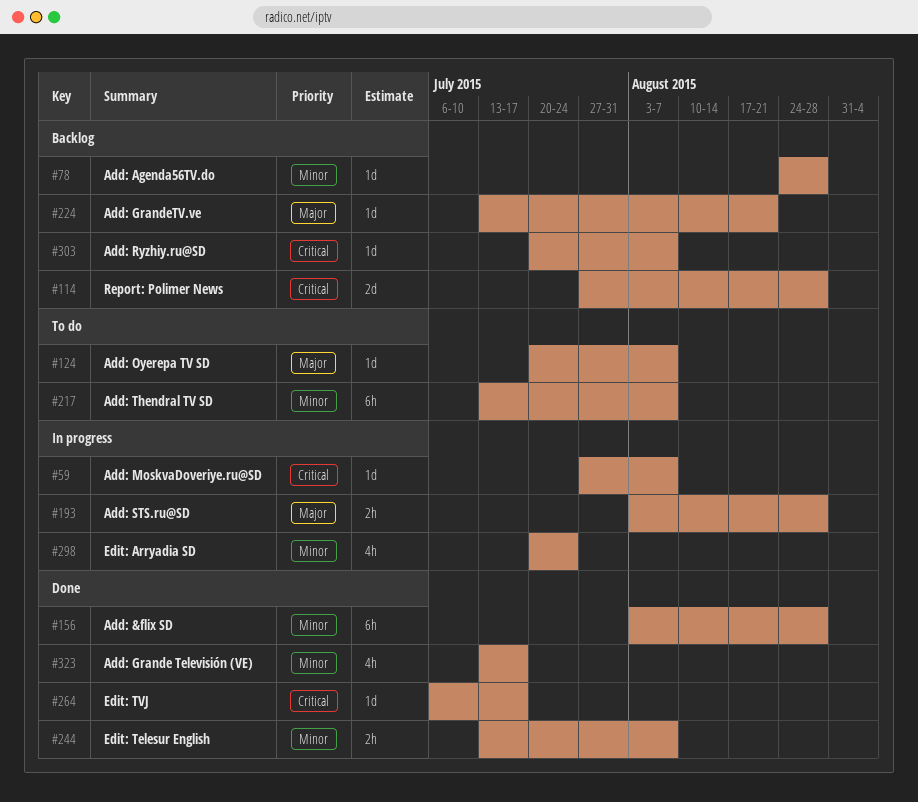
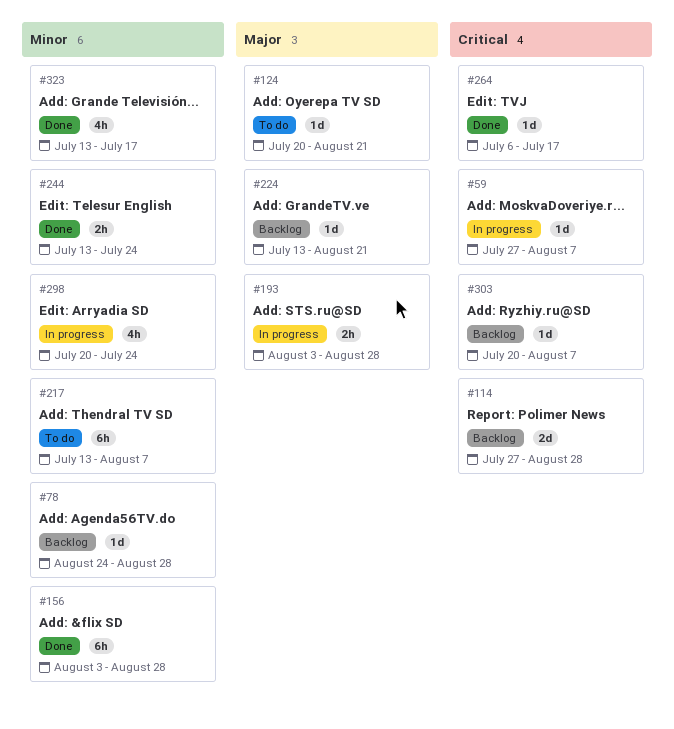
#124, due: Aug 7 -> Aug 21
#244, due: Aug 7 -> Jul 24

